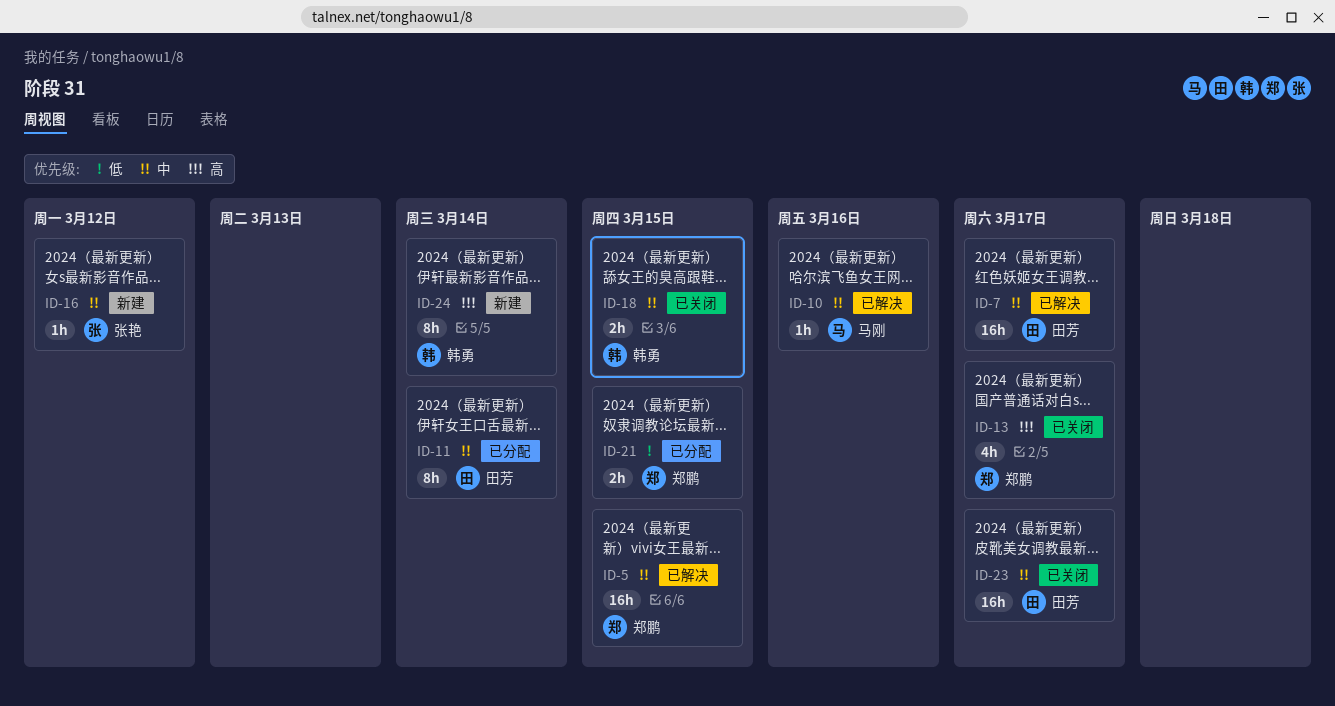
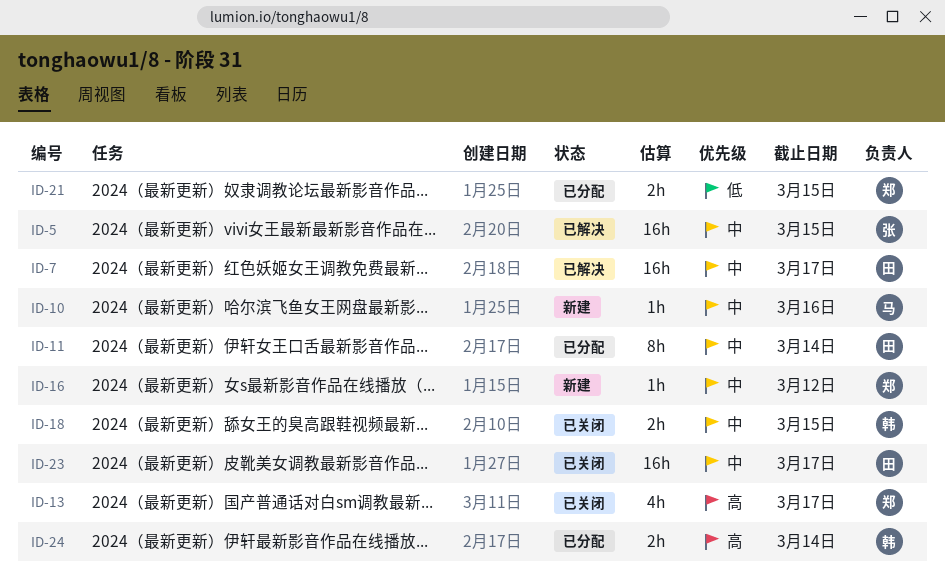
ID-5, owner: 郑鹏 -> 张艳
ID-10, status: 已解决 -> 新建
ID-16, owner: 张艳 -> 郑鹏
ID-24, status: 新建 -> 已分配
ID-24, estimate: 8h -> 2h

